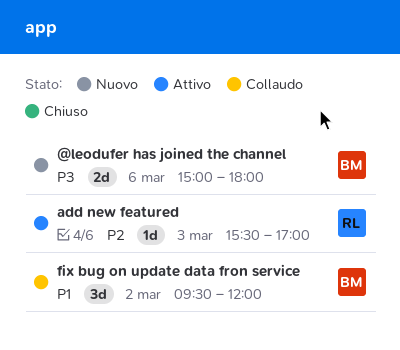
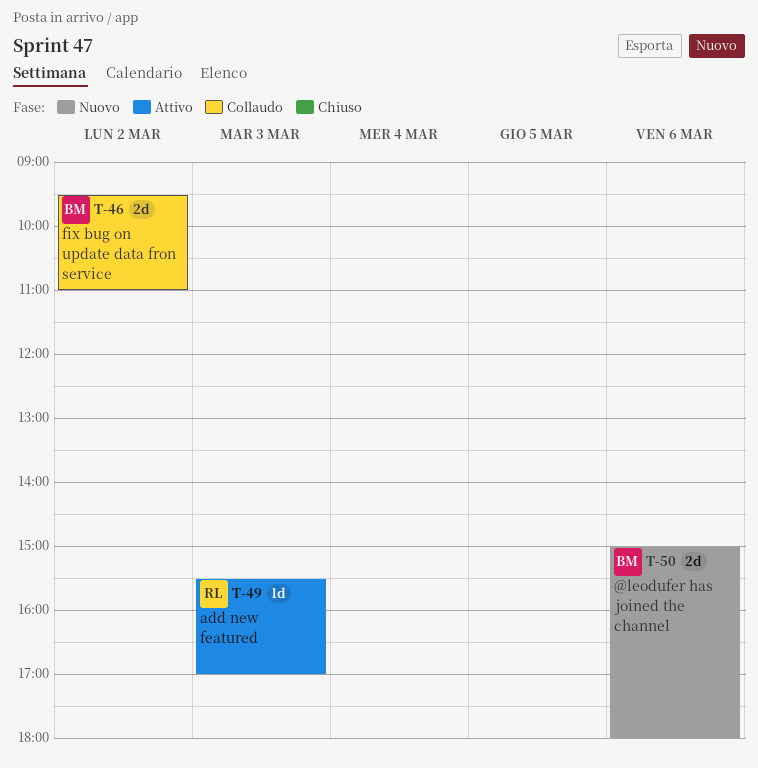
fix bug on update data fron service, estimate: 3d -> 2d
fix bug on update data fron service, ends: 12:00 -> 11:00

